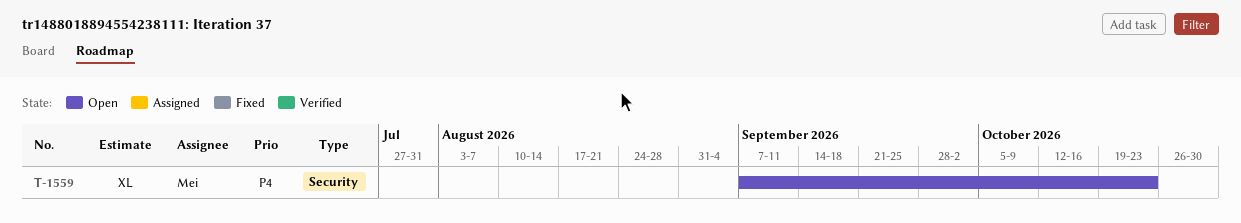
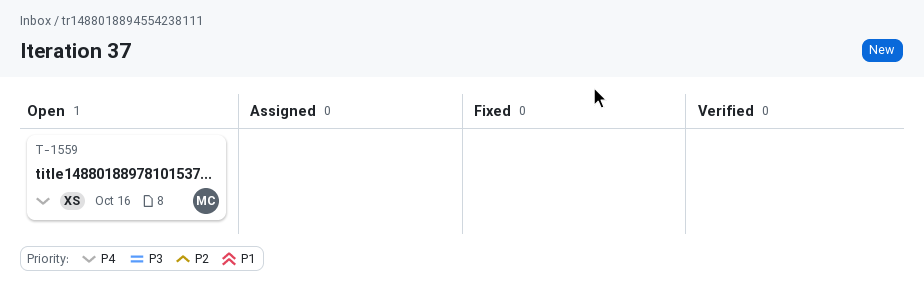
T-1559, estimate: XL -> XS
T-1559, due: Oct 23 -> Oct 16

